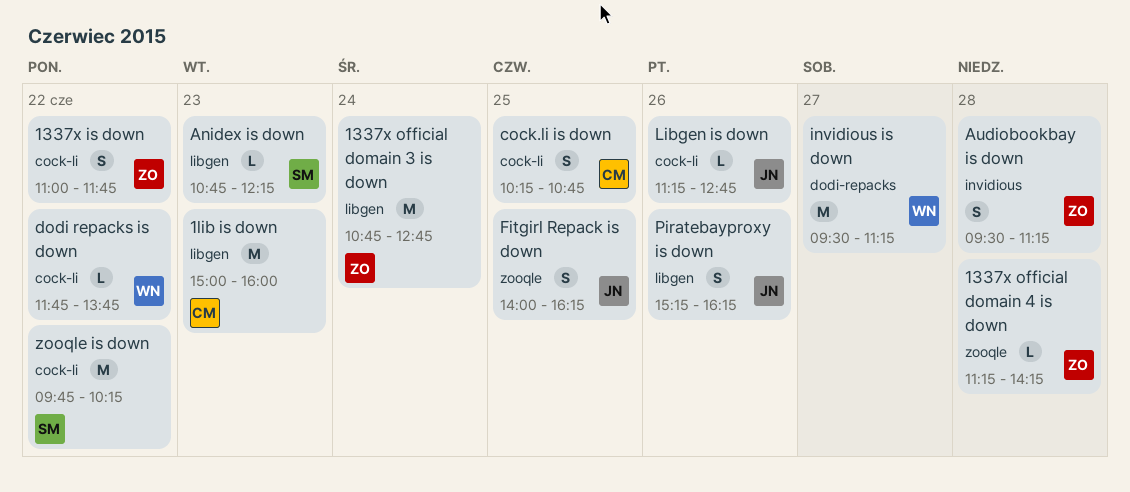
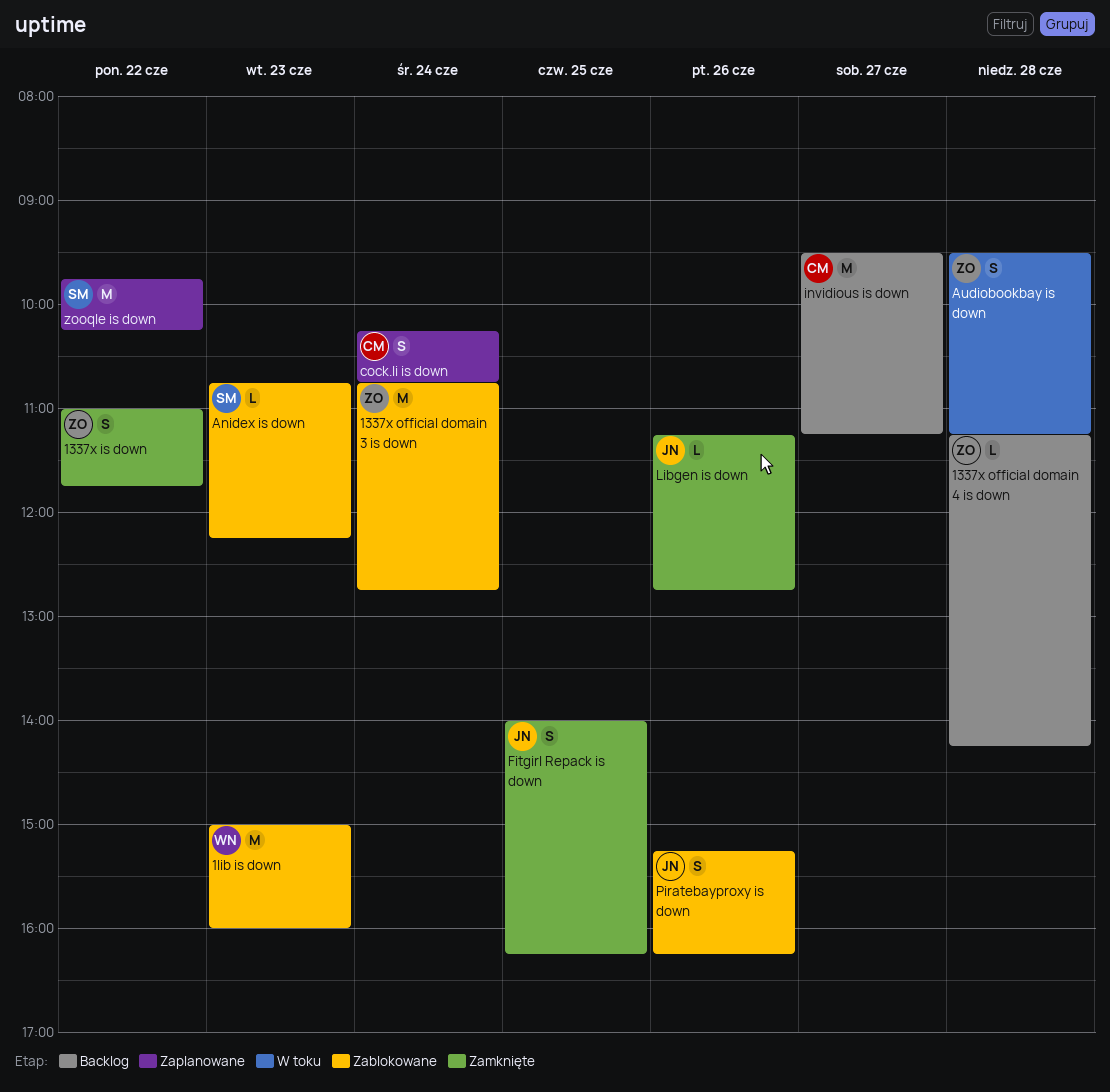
1lib is down, owner: CM -> WN
cock.li is down, day: Jun 25 -> Jun 24
dodi repacks is down: present -> none
invidious is down, owner: WN -> CM

